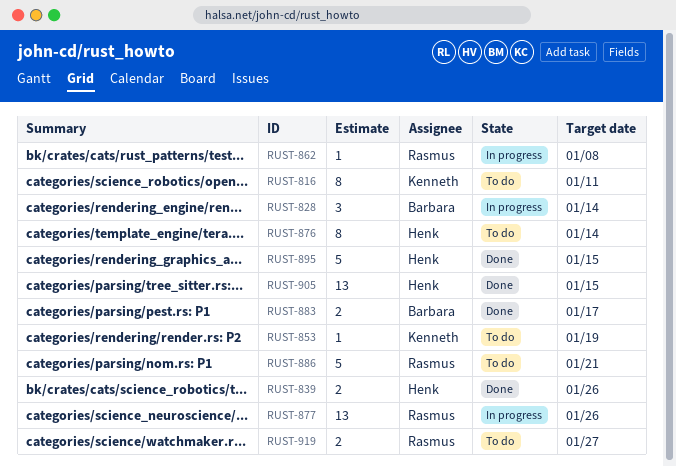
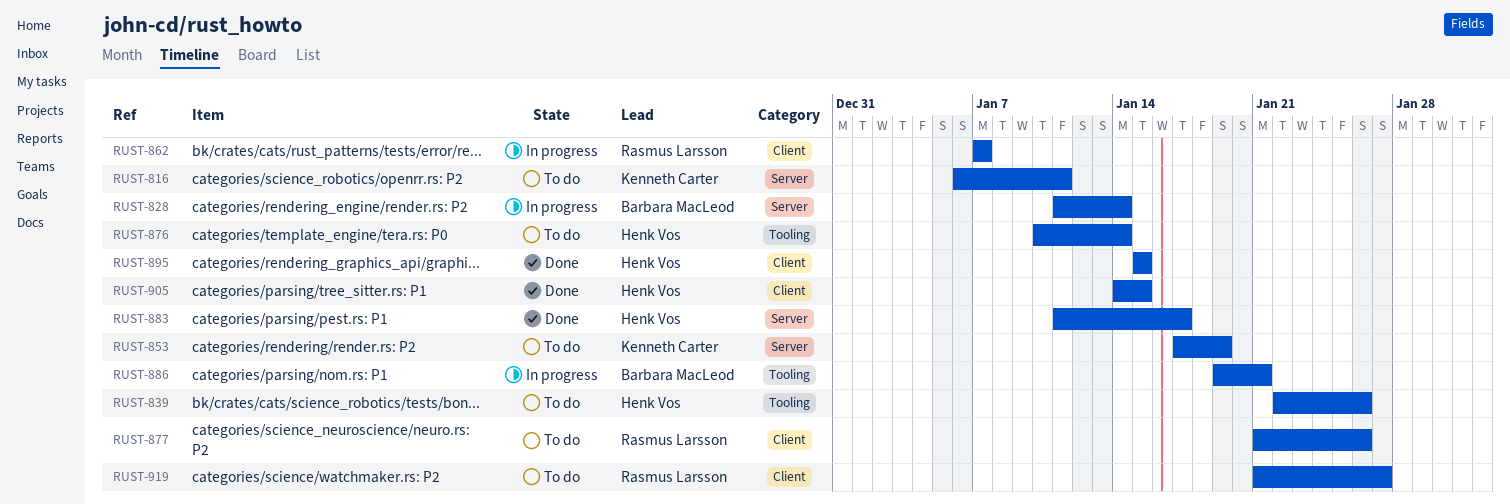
RUST-839, status: Done -> To do
RUST-862, due: Jan 8 -> Jan 7
RUST-877, status: In progress -> To do
RUST-883, owner: Barbara MacLeod -> Henk Vos
RUST-886, status: To do -> In progress
RUST-886, owner: Rasmus Larsson -> Barbara MacLeod

